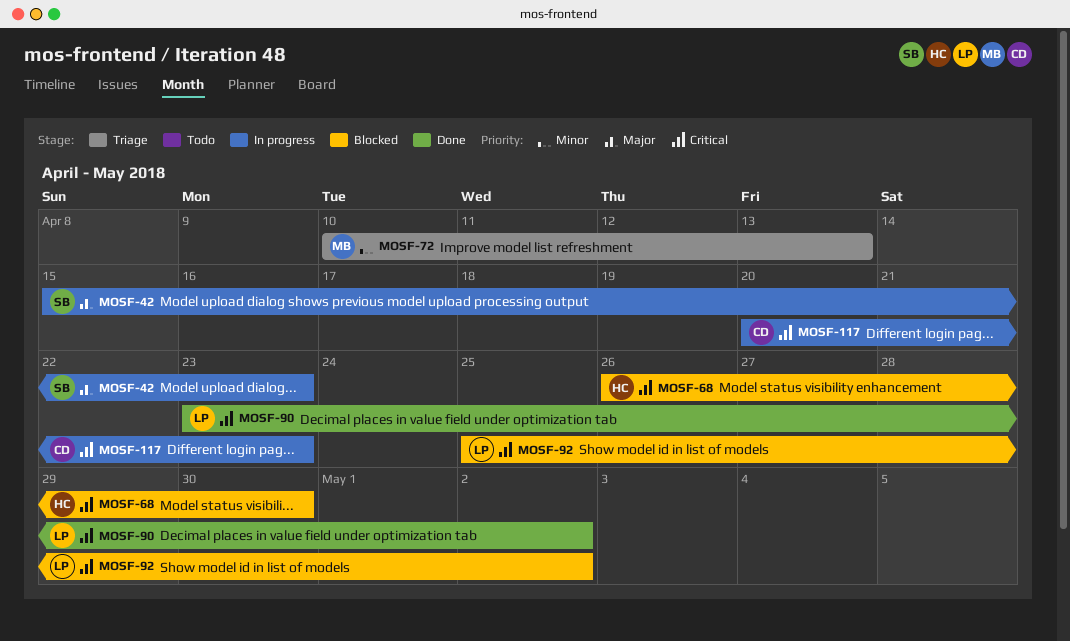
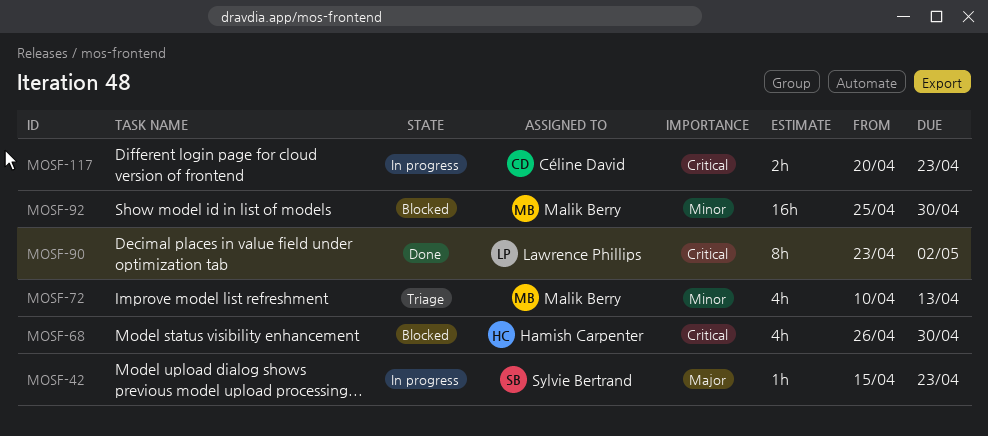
MOSF-92, owner: Lawrence Phillips -> Malik Berry
MOSF-92, priority: Critical -> Minor
MOSF-92, due: May 2 -> Apr 30

